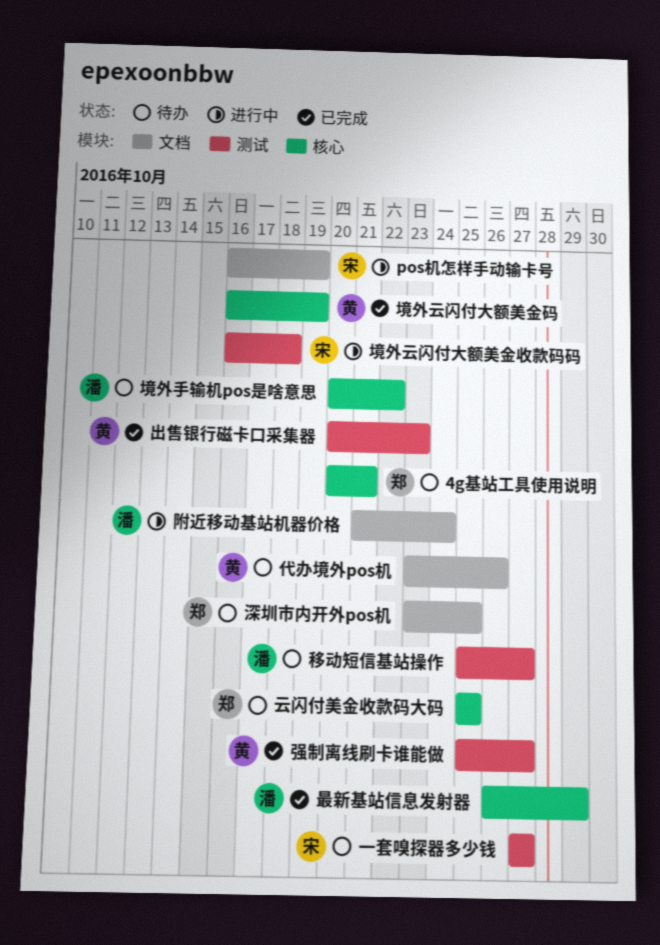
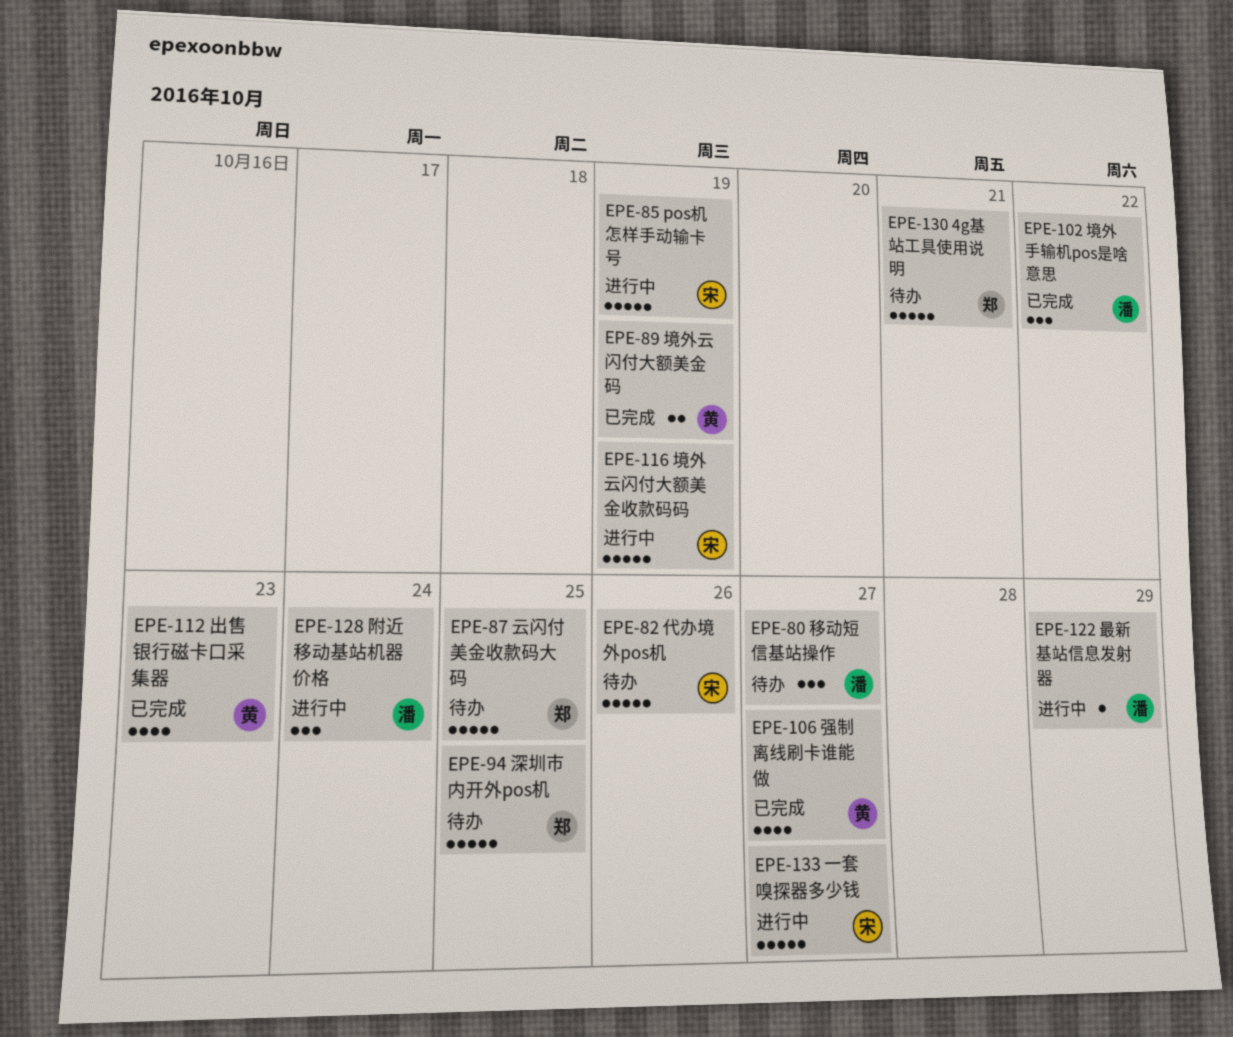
一套嗅探器多少钱, status: 待办 -> 进行中
代办境外pos机, owner: 黄 -> 宋
境外云闪付大额美金收款码码, due: Oct 18 -> Oct 19
境外手输机pos是啥意思, status: 待办 -> 已完成
最新基站信息发射器, status: 已完成 -> 进行中

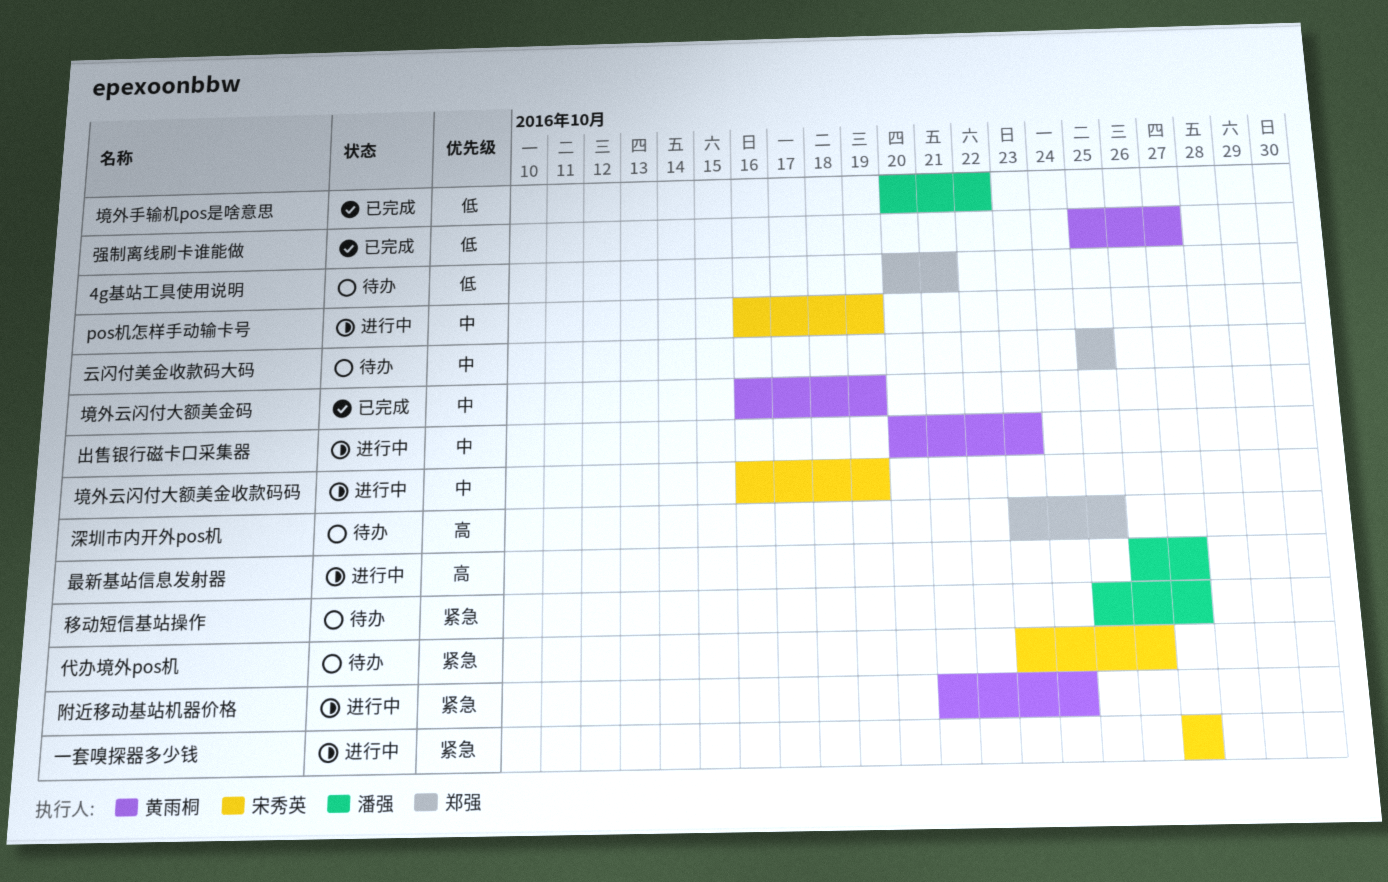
出售银行磁卡口采集器, status: 已完成 -> 进行中
最新基站信息发射器, due: Oct 29 -> Oct 27
附近移动基站机器价格, owner: 潘强 -> 黄雨桐

